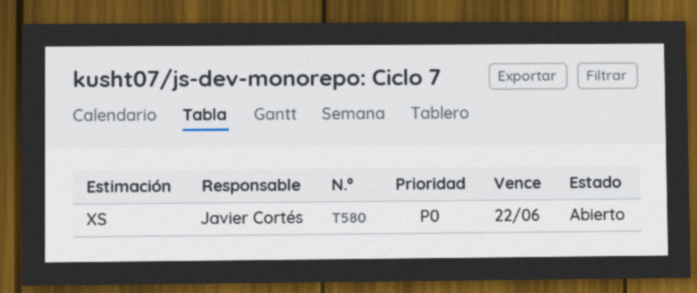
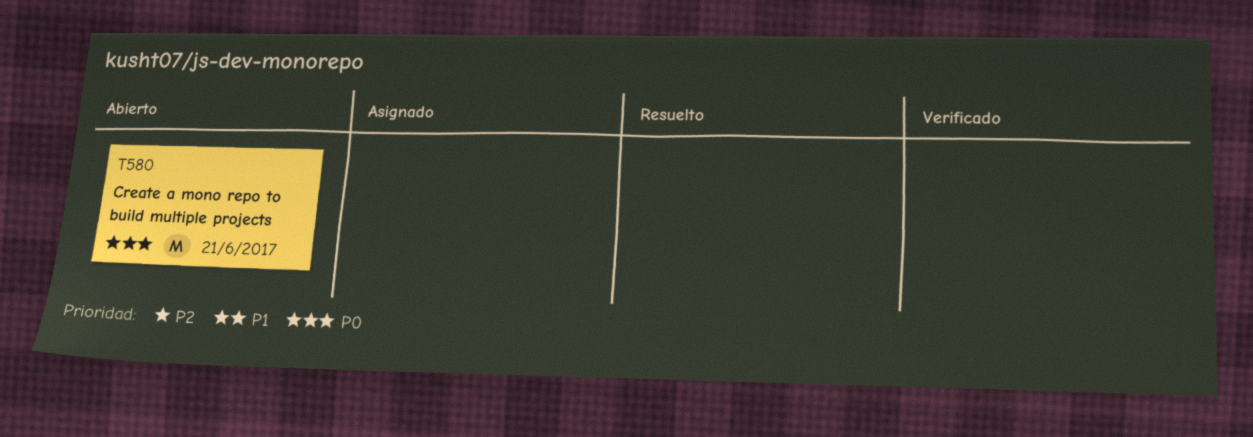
T580, estimate: XS -> M
T580, due: Jun 22 -> Jun 21

